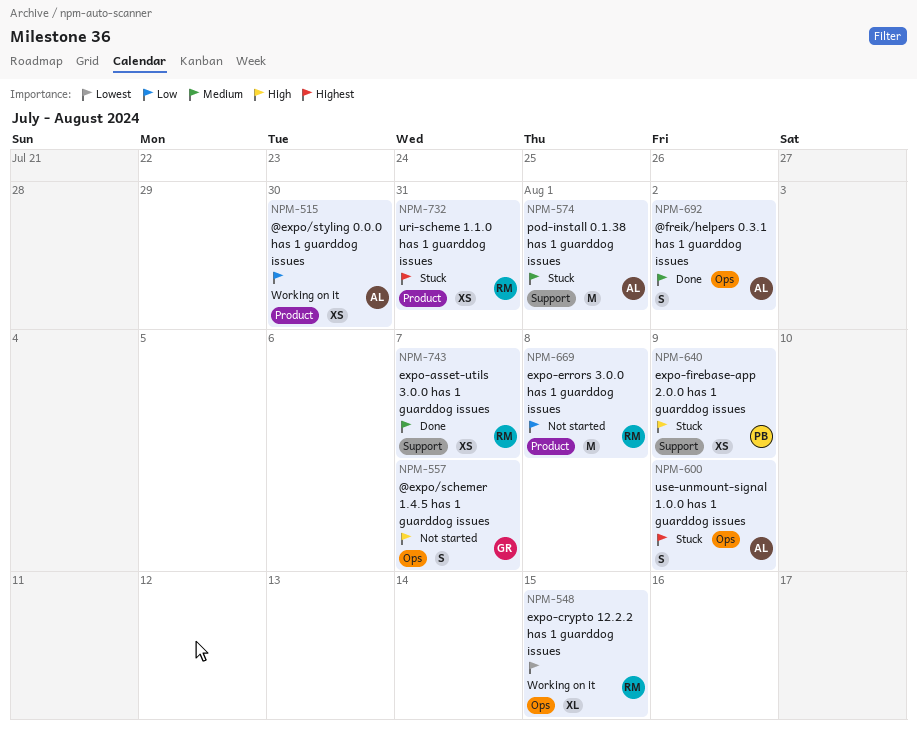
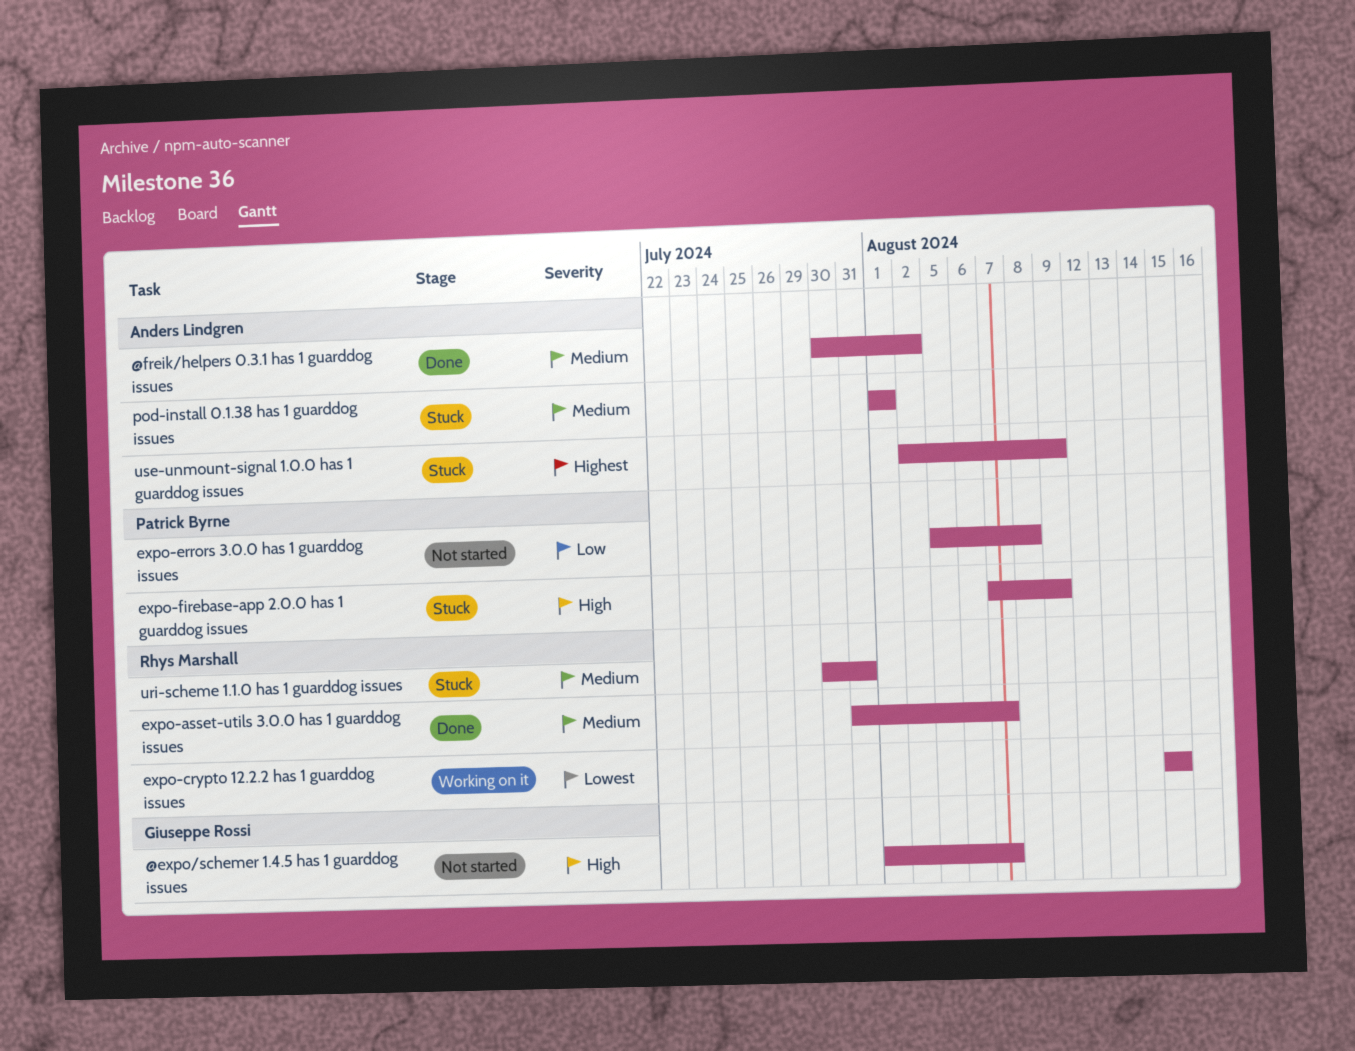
@expo/styling 0.0.0 has 1 guarddog issues: present -> none
expo-errors 3.0.0 has 1 guarddog issues, owner: Rhys Marshall -> Patrick Byrne
uri-scheme 1.1.0 has 1 guarddog issues, priority: Highest -> Medium

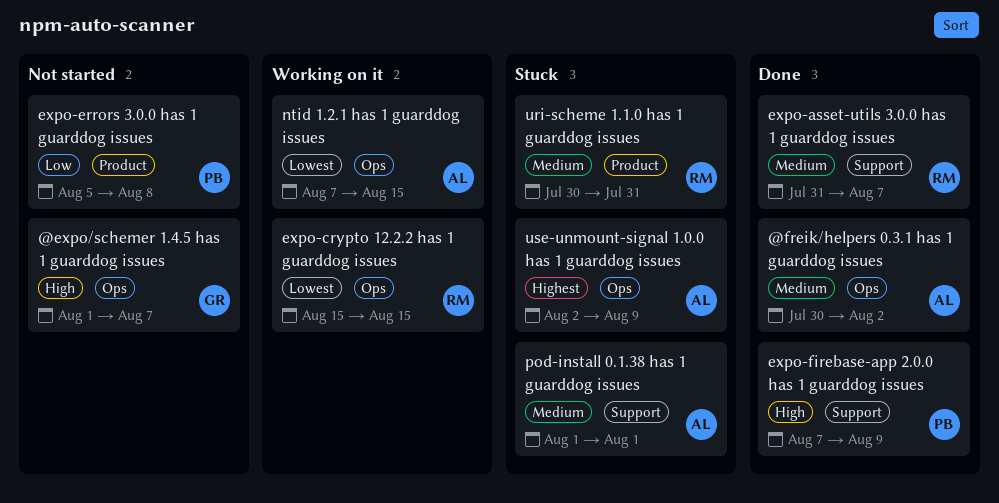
expo-firebase-app 2.0.0 has 1 guarddog issues, status: Stuck -> Done
ntid 1.2.1 has 1 guarddog issues: none -> present

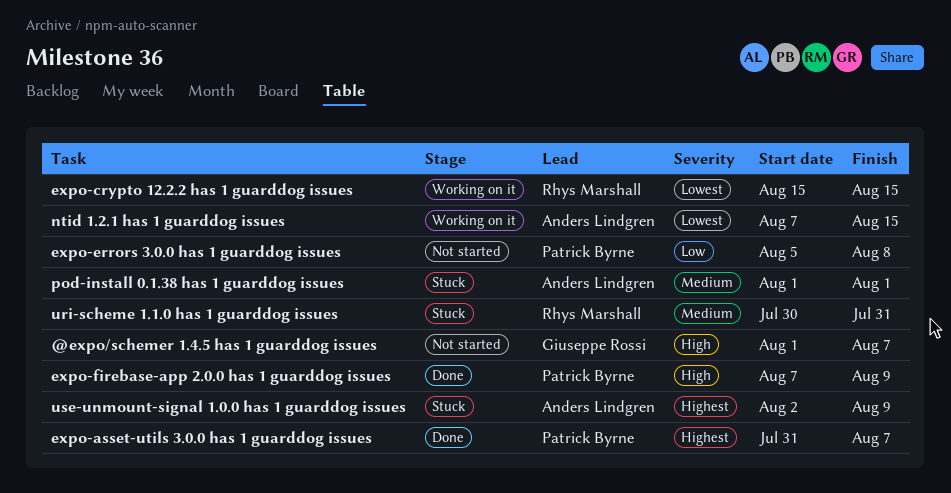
@freik/helpers 0.3.1 has 1 guarddog issues: present -> none
expo-asset-utils 3.0.0 has 1 guarddog issues, owner: Rhys Marshall -> Patrick Byrne
expo-asset-utils 3.0.0 has 1 guarddog issues, priority: Medium -> Highest

